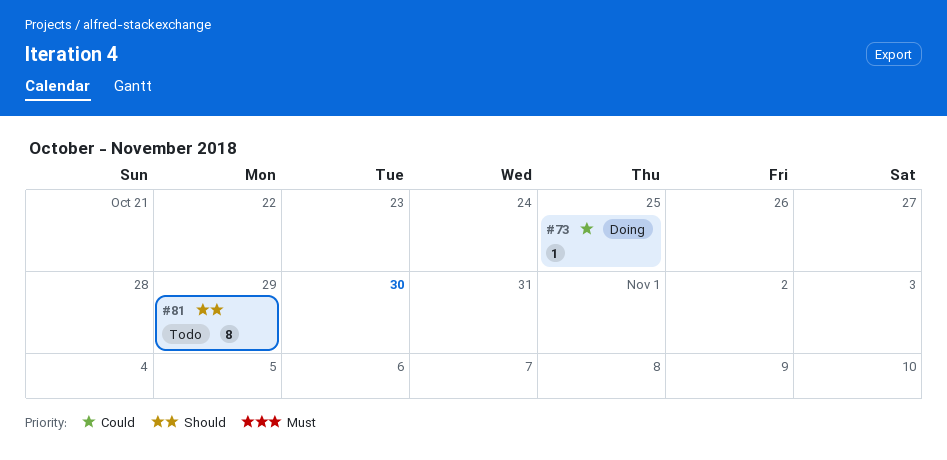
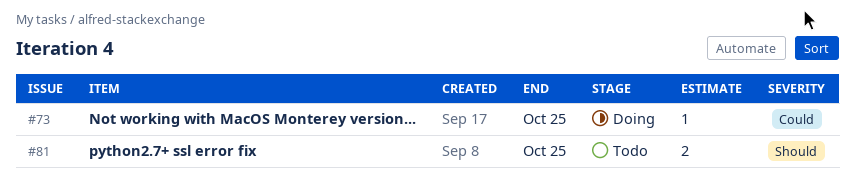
#81, estimate: 8 -> 2
#81, due: Oct 29 -> Oct 25

